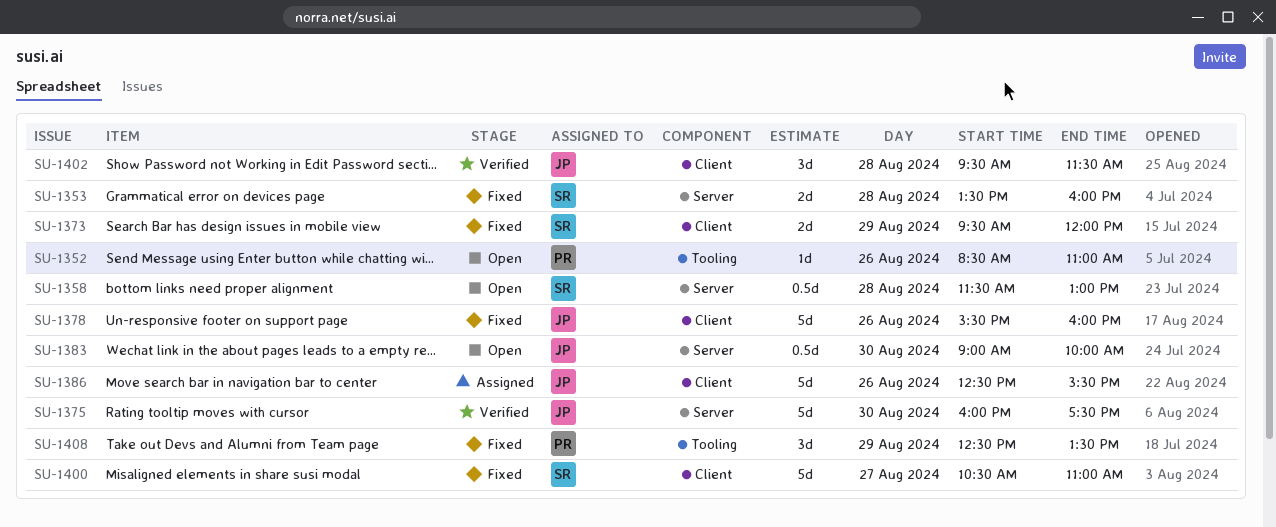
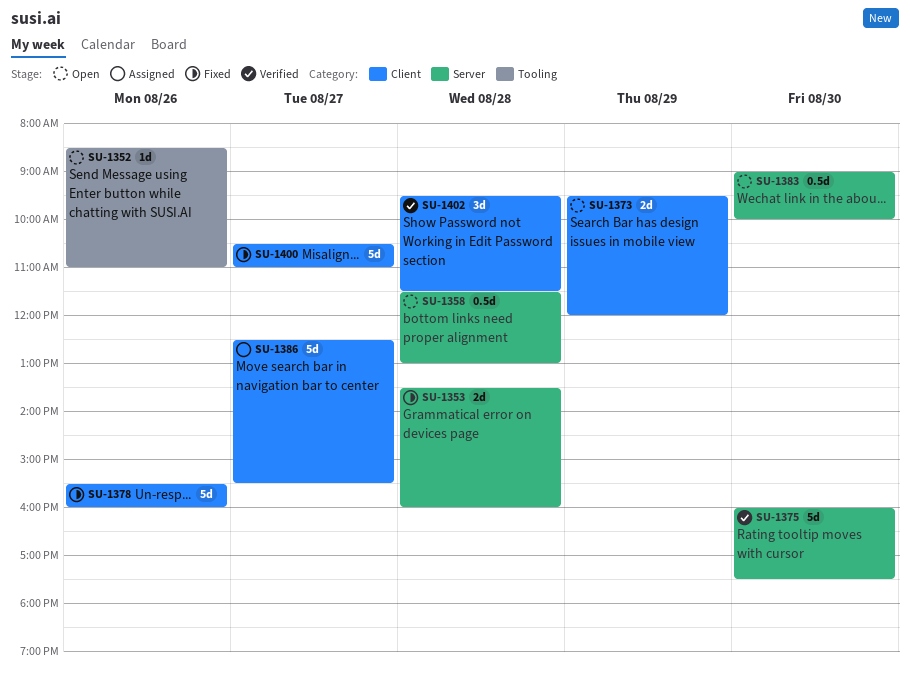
SU-1373, status: Fixed -> Open
SU-1386, day: Aug 26 -> Aug 27
SU-1408: present -> none

